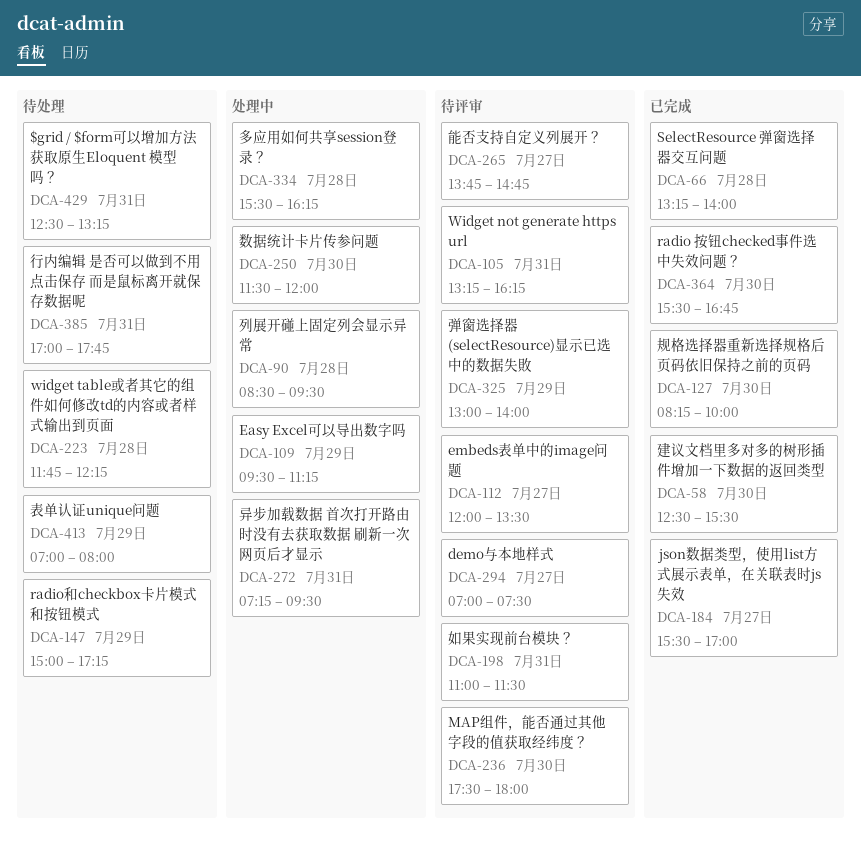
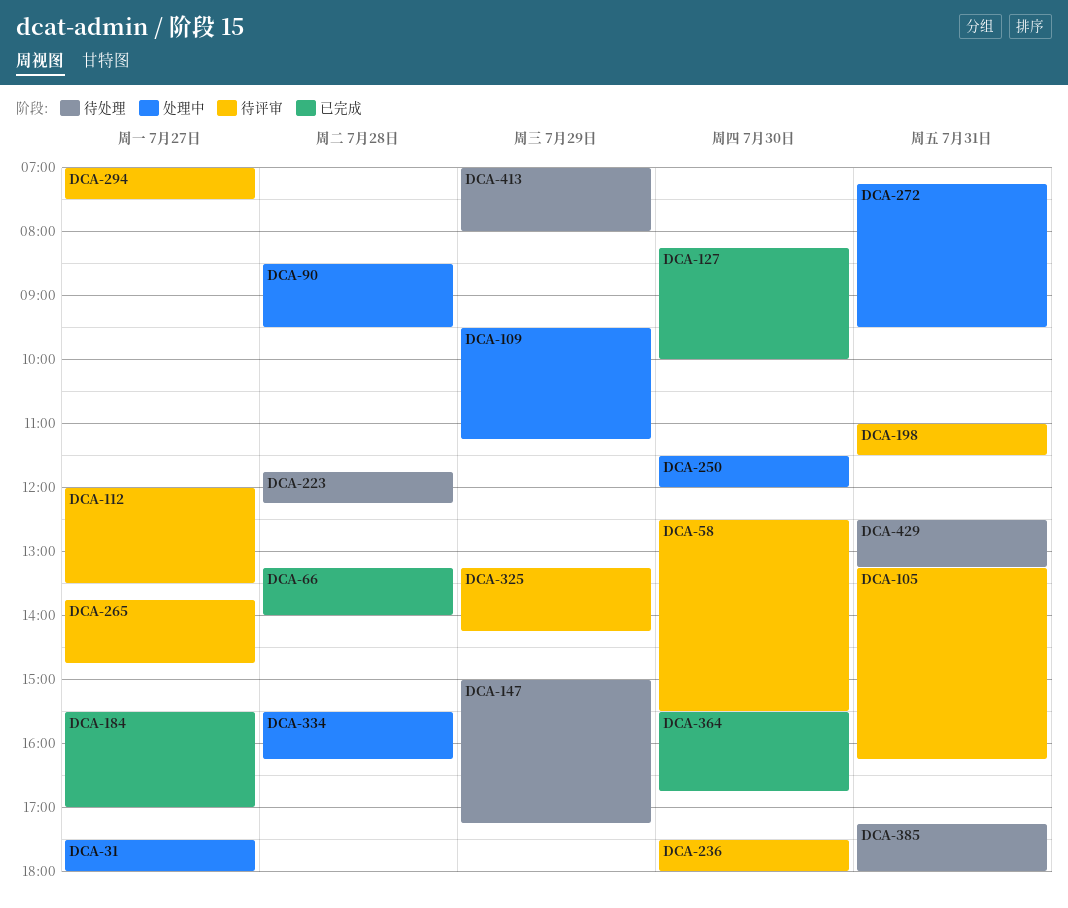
DCA-31: none -> present
DCA-58, status: 已完成 -> 待评审
DCA-325, begins: 13:00 -> 13:15
DCA-325, ends: 14:00 -> 14:15
DCA-385, begins: 17:00 -> 17:15
DCA-385, ends: 17:45 -> 18:00

